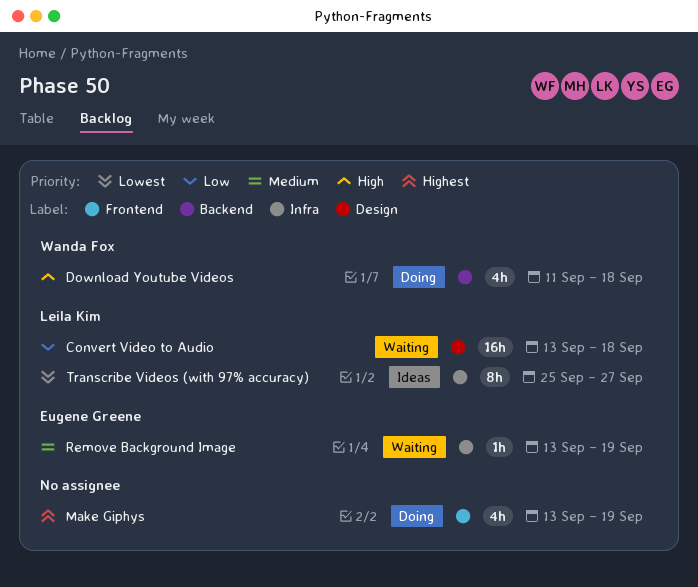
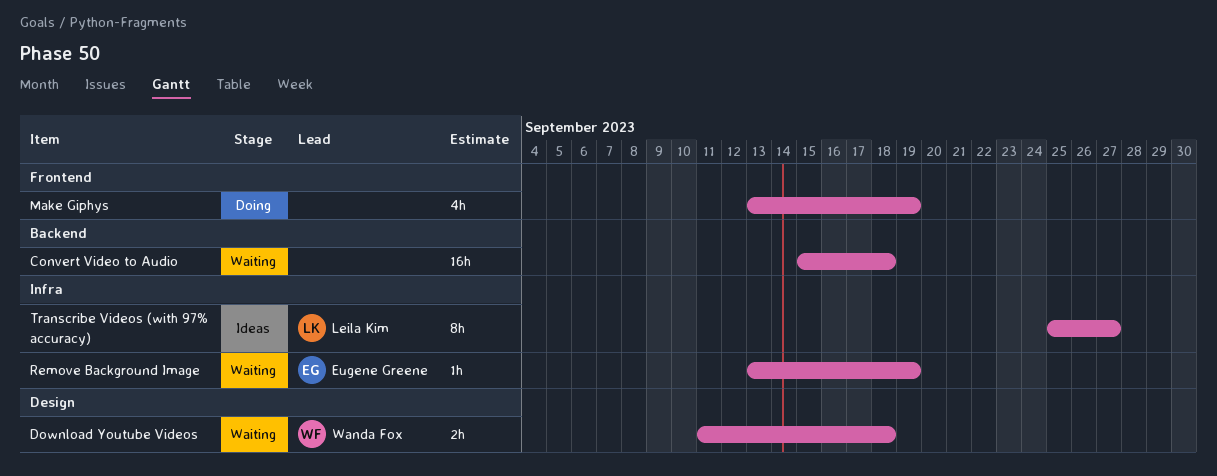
Convert Video to Audio, owner: Leila Kim -> none
Convert Video to Audio, label: Design -> Backend
Convert Video to Audio, start: Sep 13 -> Sep 15
Download Youtube Videos, status: Doing -> Waiting
Download Youtube Videos, label: Backend -> Design
Download Youtube Videos, estimate: 4h -> 2h

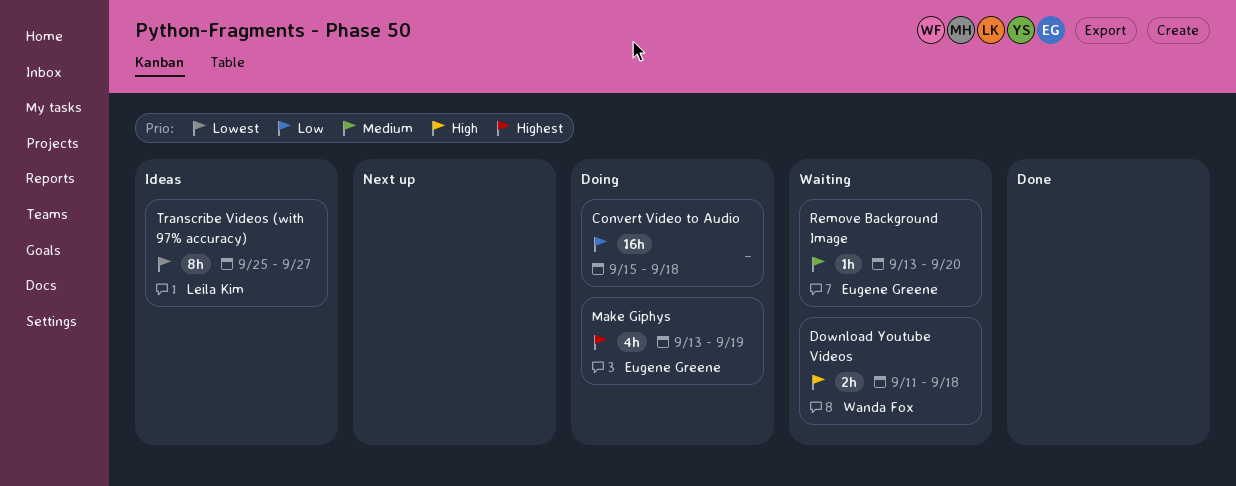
Convert Video to Audio, status: Waiting -> Doing
Make Giphys, owner: none -> Eugene Greene
Remove Background Image, due: Sep 19 -> Sep 20

